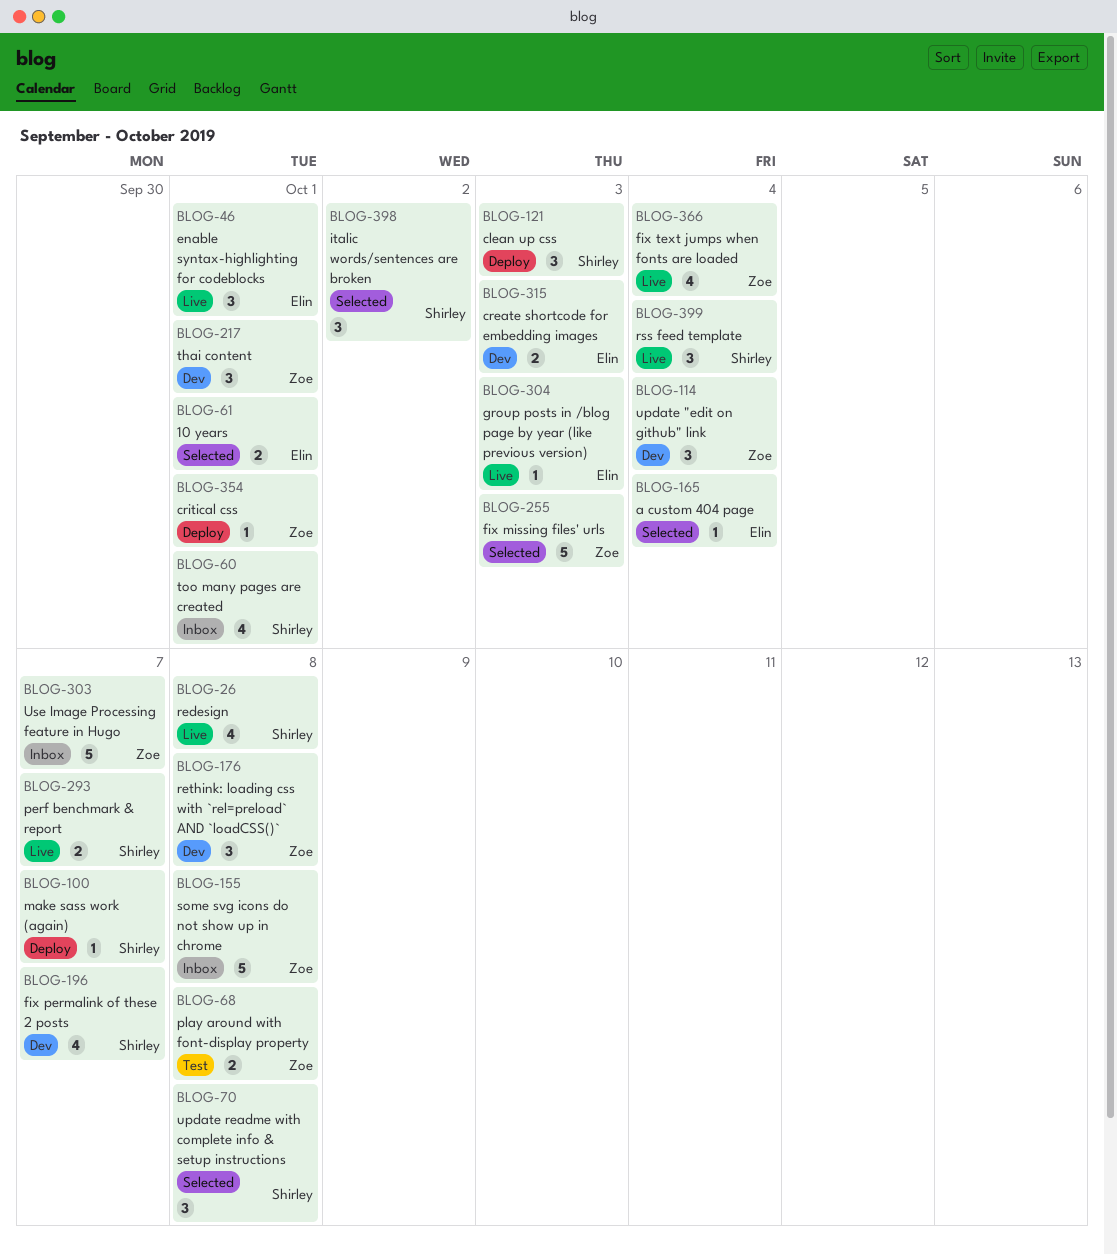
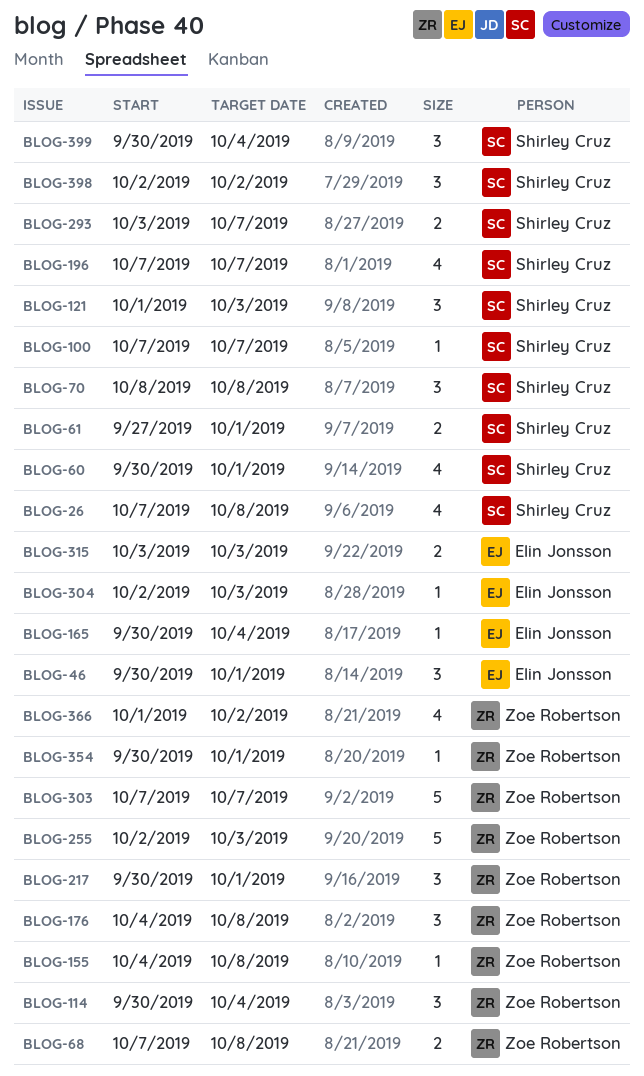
BLOG-61, owner: Elin Jonsson -> Shirley Cruz
BLOG-155, estimate: 5 -> 1
BLOG-366, due: Oct 4 -> Oct 2

